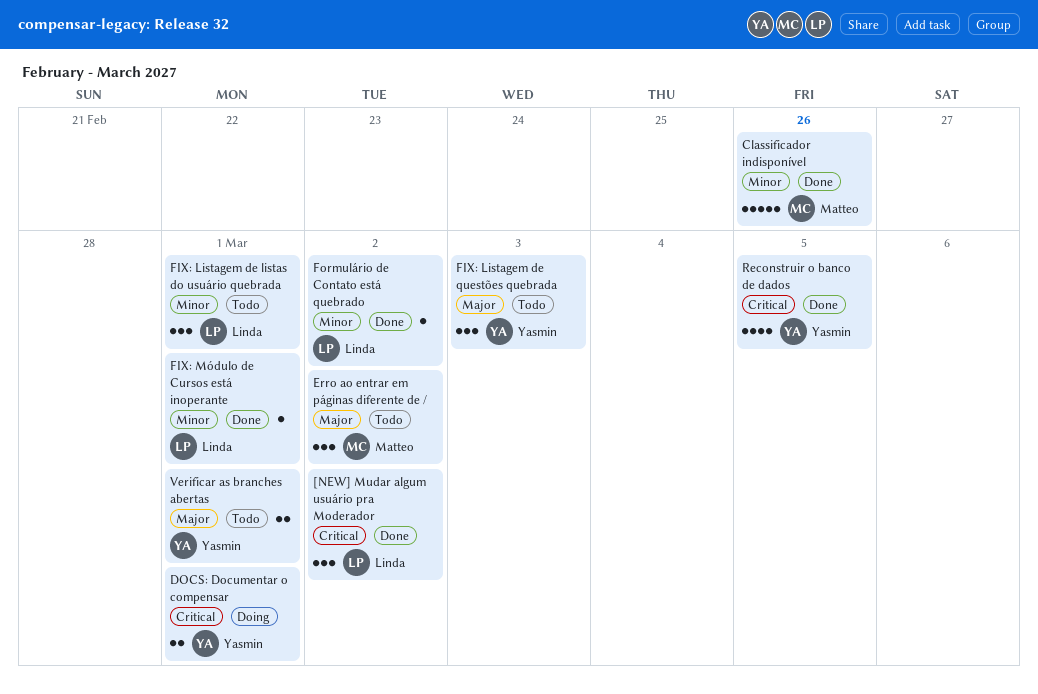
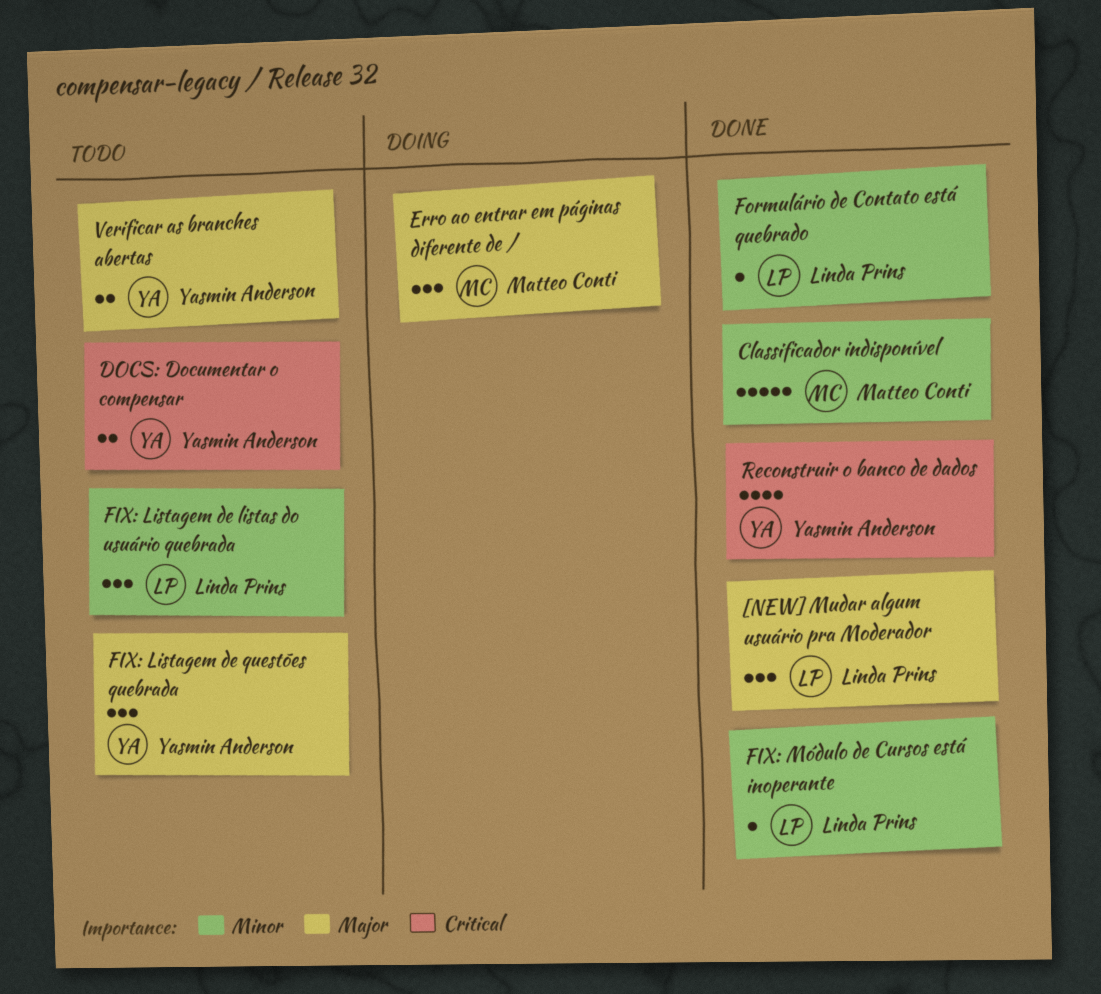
[NEW] Mudar algum usuário pra Moderador, priority: Critical -> Major
DOCS: Documentar o compensar, status: Doing -> Todo
Erro ao entrar em páginas diferente de /, status: Todo -> Doing

